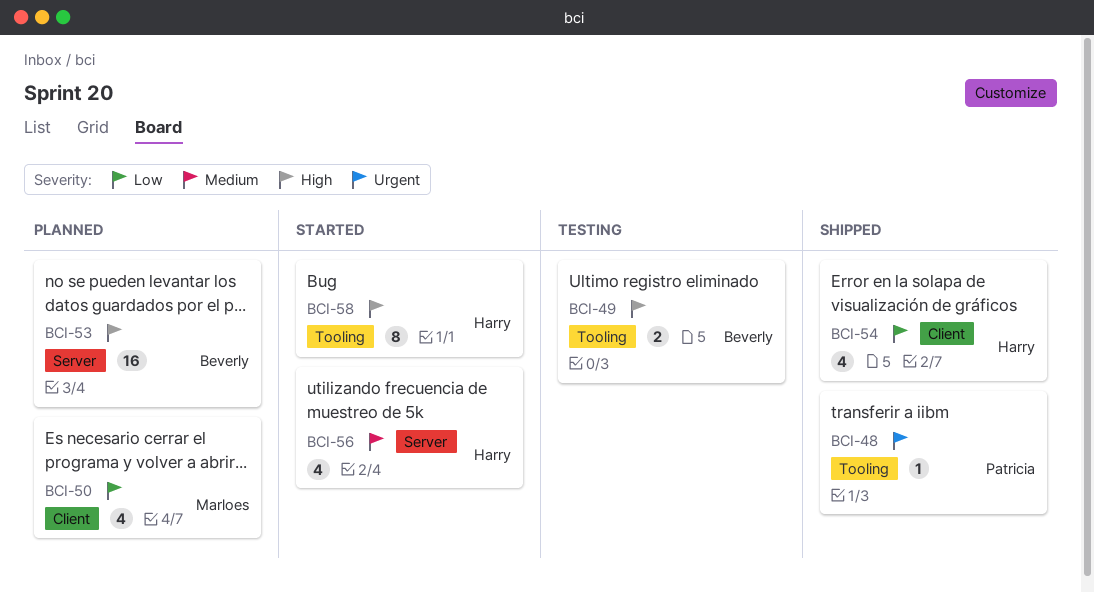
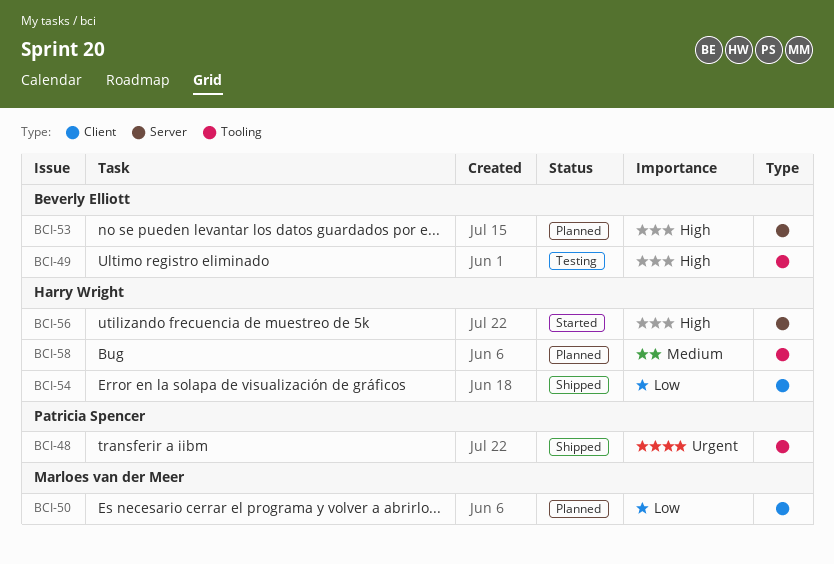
BCI-56, priority: Medium -> High
BCI-58, status: Started -> Planned
BCI-58, priority: High -> Medium

